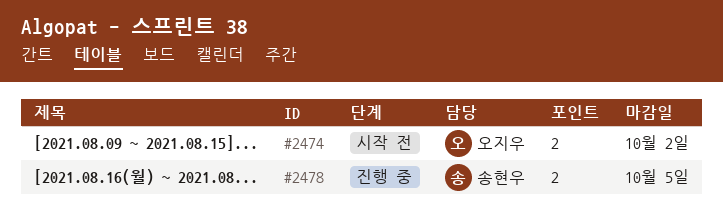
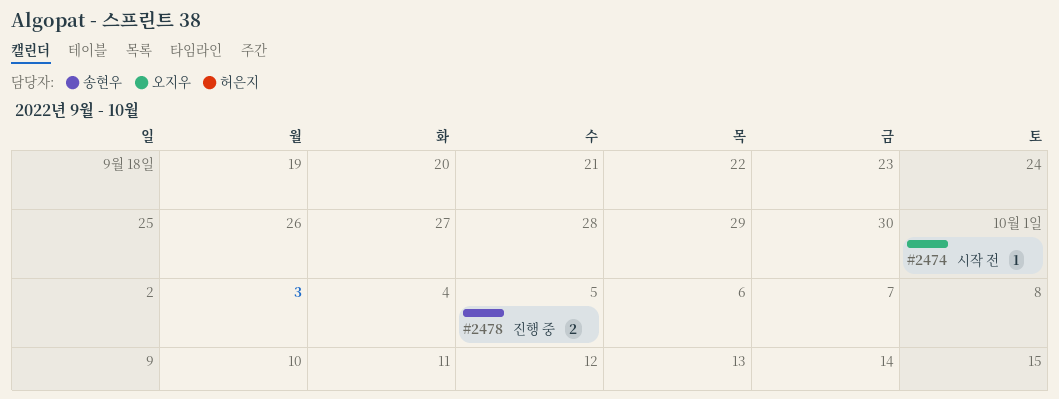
#2474, estimate: 2 -> 1
#2474, due: Oct 2 -> Oct 1

